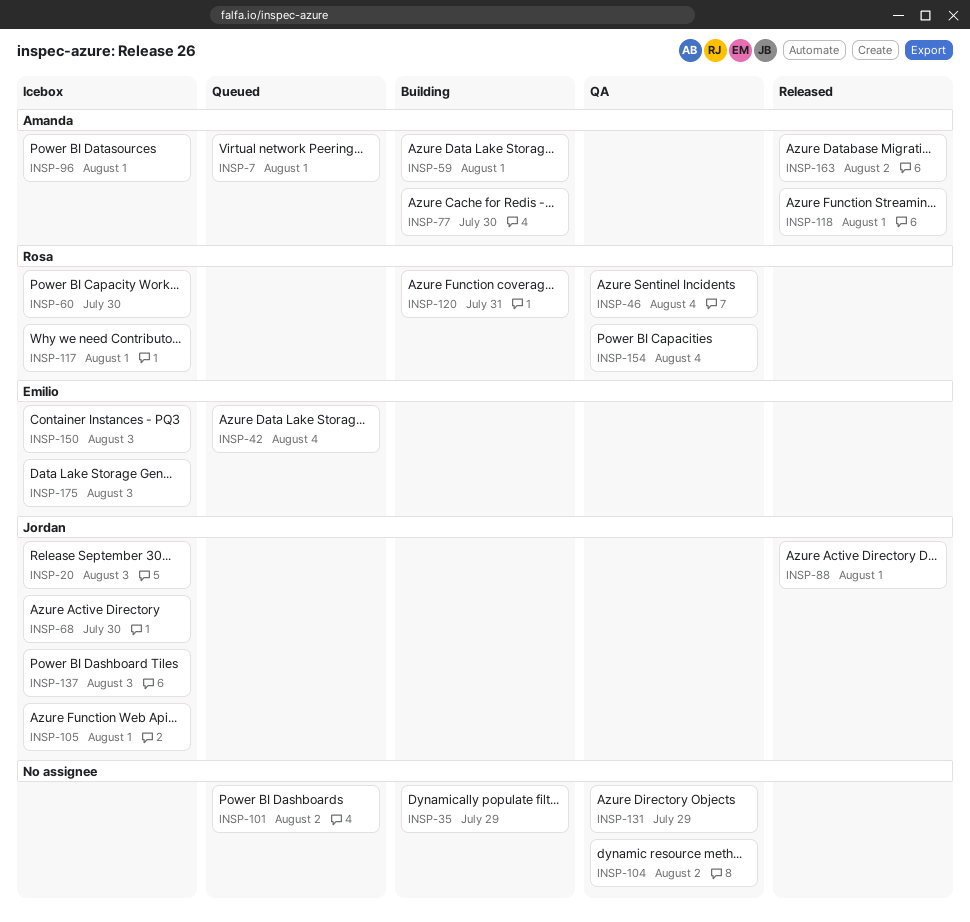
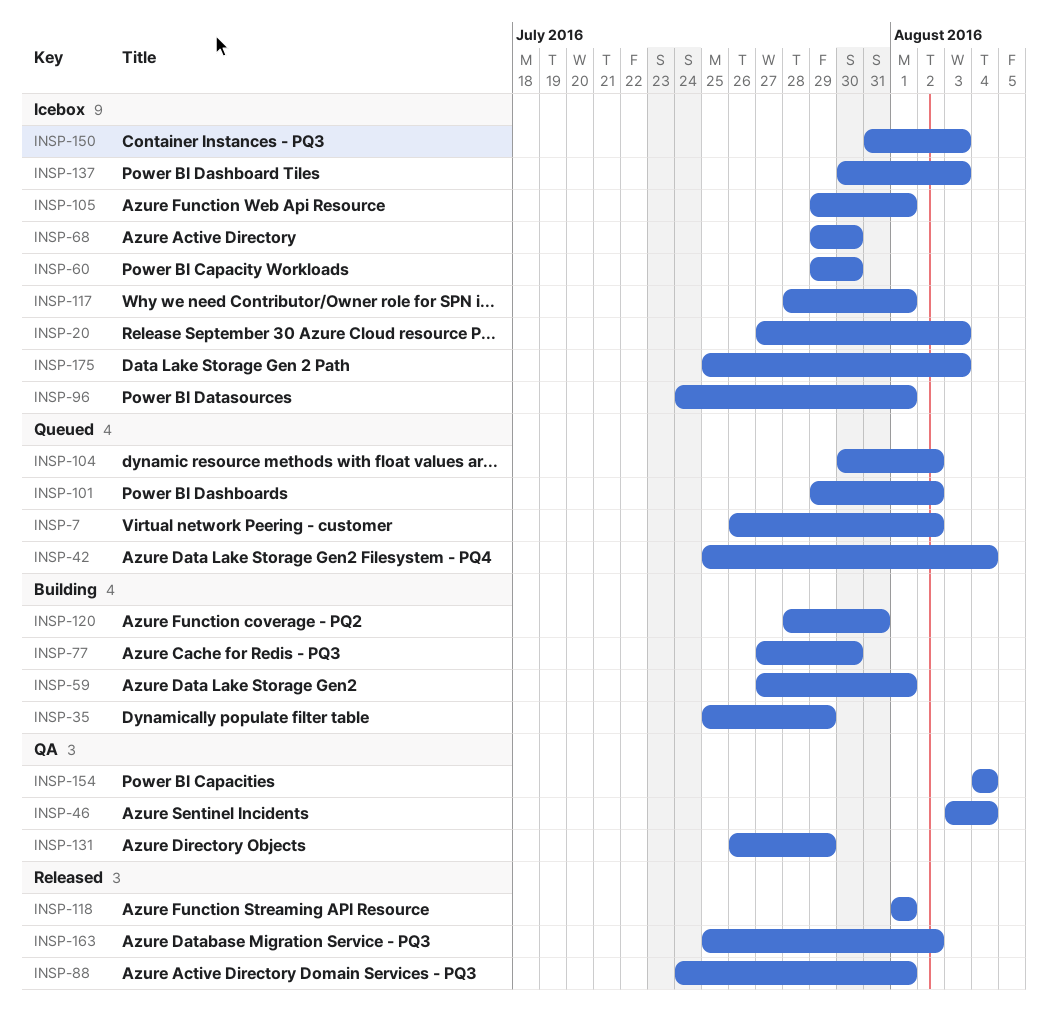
INSP-7, due: Aug 1 -> Aug 2
INSP-104, status: QA -> Queued

